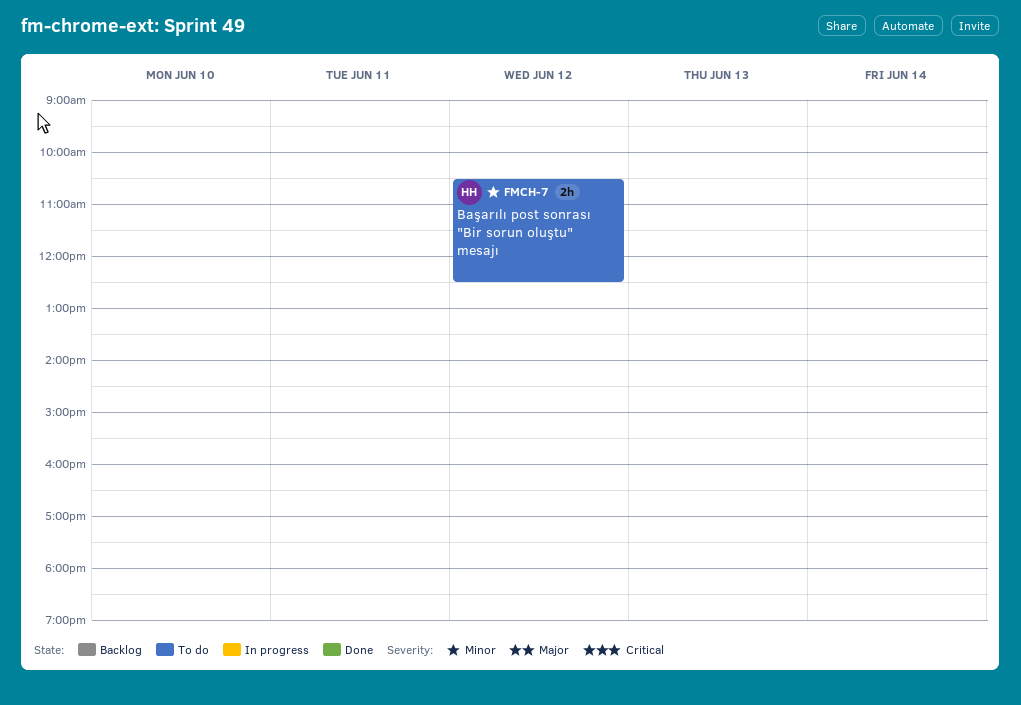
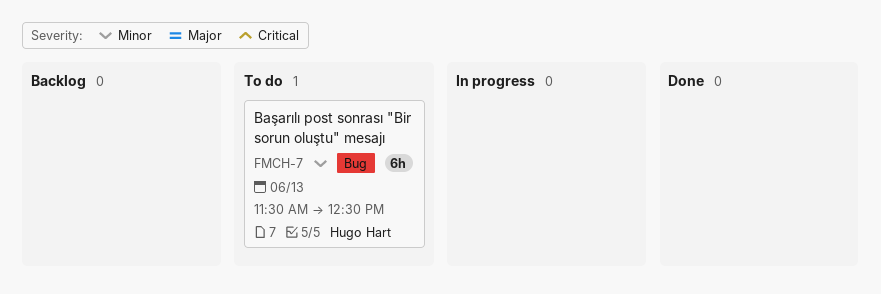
FMCH-7, estimate: 2h -> 6h
FMCH-7, day: Jun 12 -> Jun 13
FMCH-7, begins: 10:30 -> 11:30

